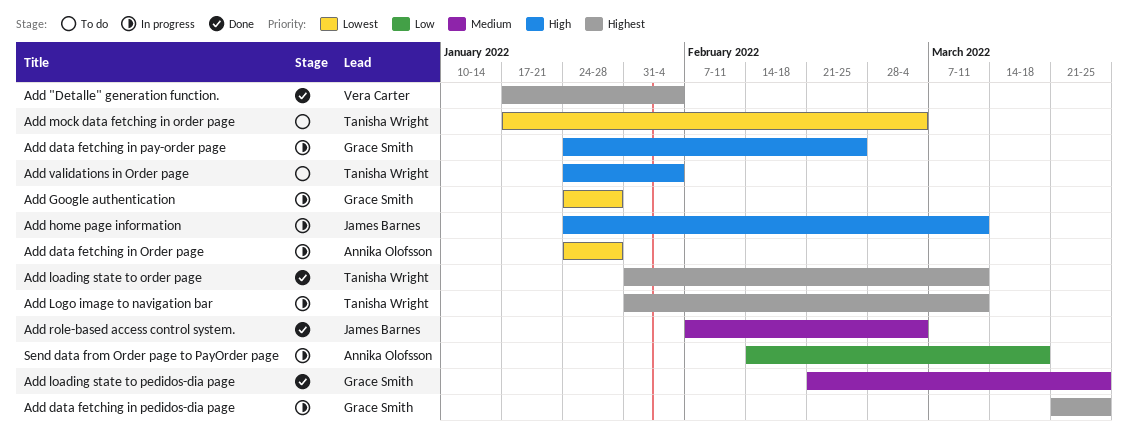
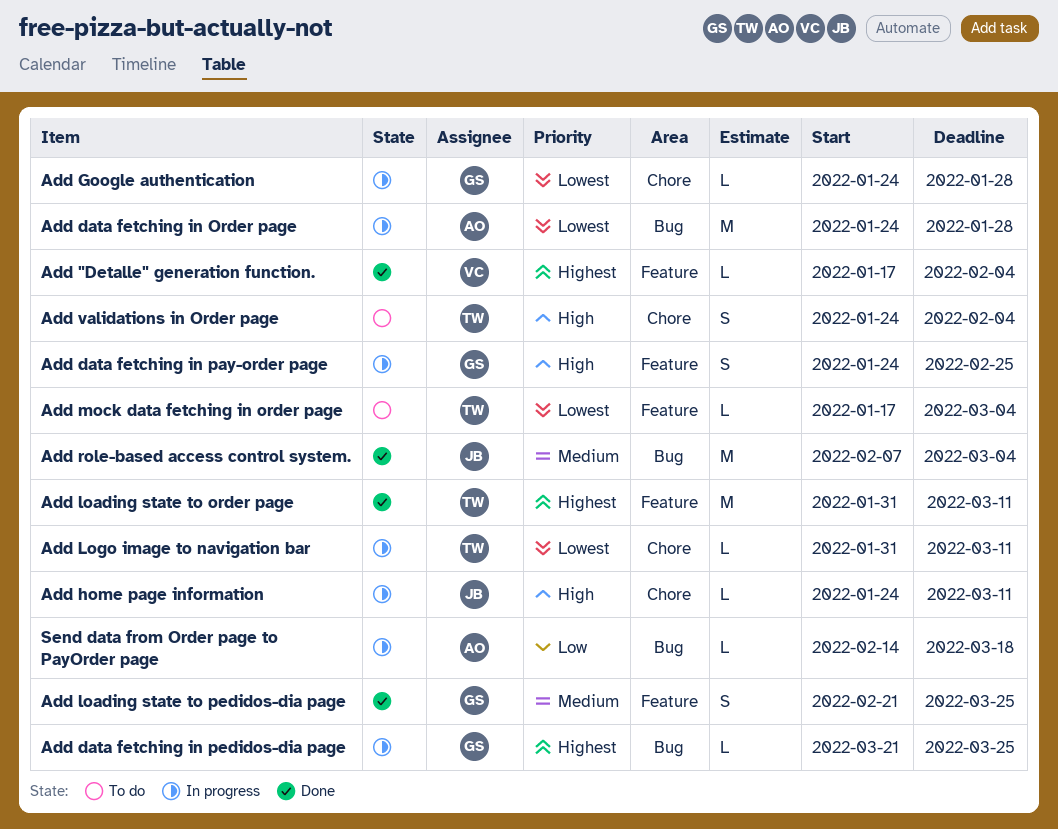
Add Logo image to navigation bar, priority: Highest -> Lowest

